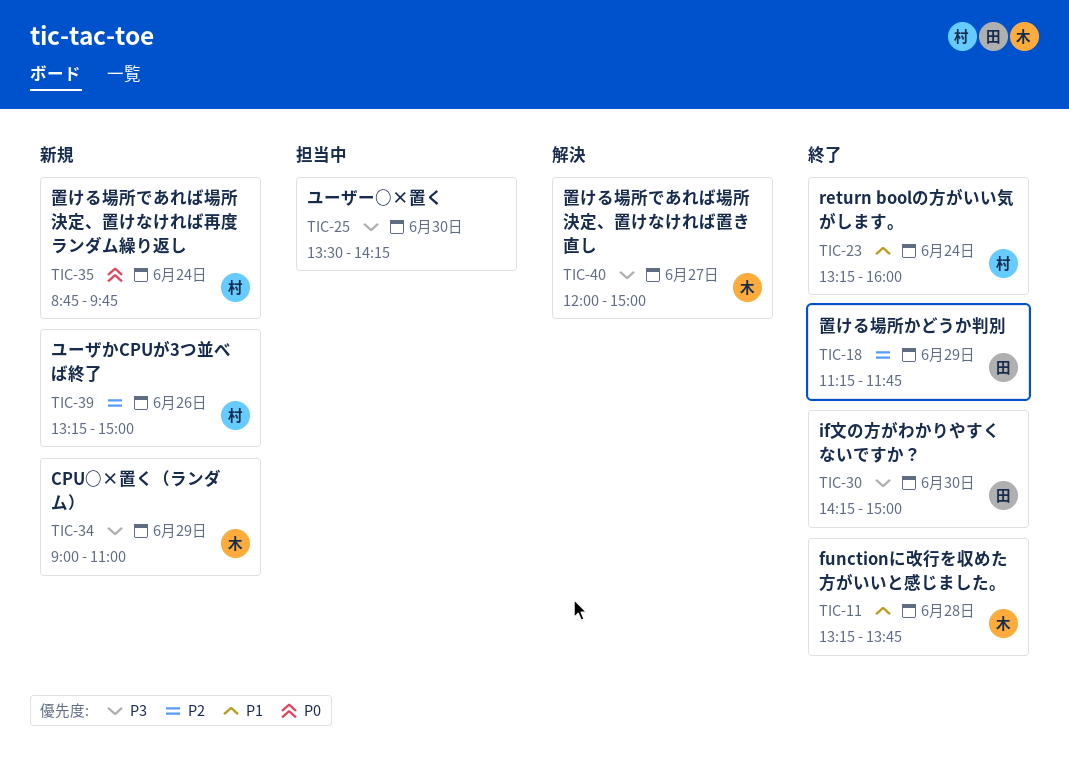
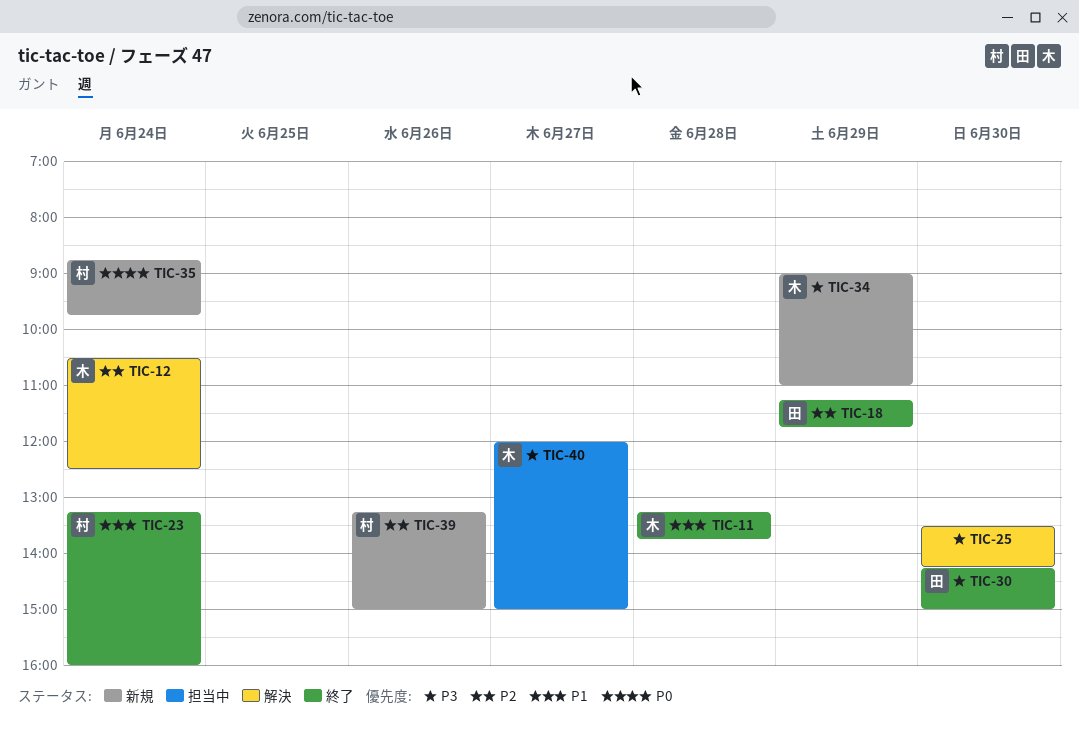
TIC-12: none -> present
TIC-25, status: 担当中 -> 解決
TIC-40, status: 解決 -> 担当中

